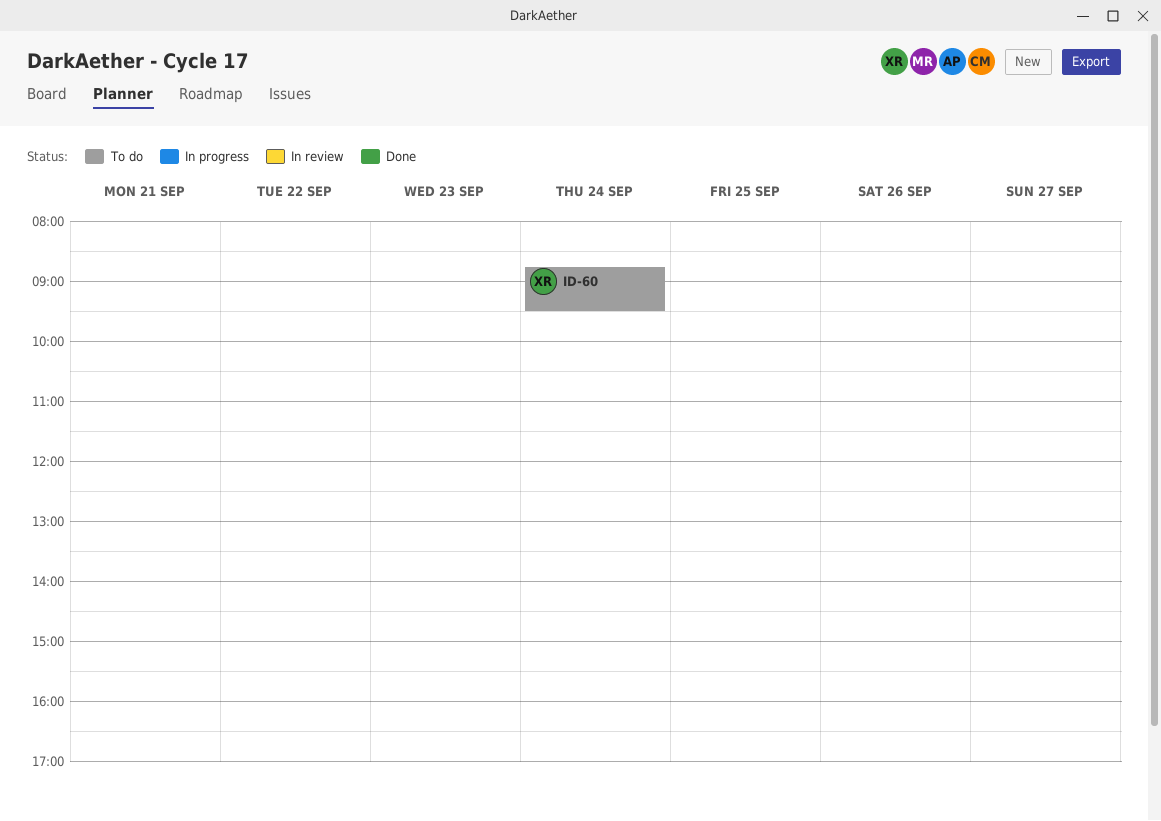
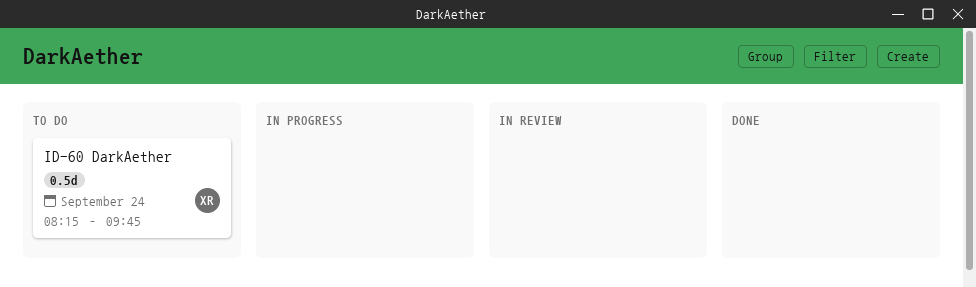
ID-60, begins: 08:45 -> 08:15
ID-60, ends: 09:30 -> 09:45

